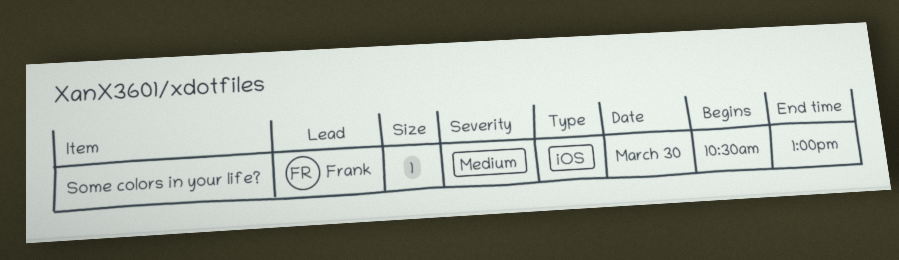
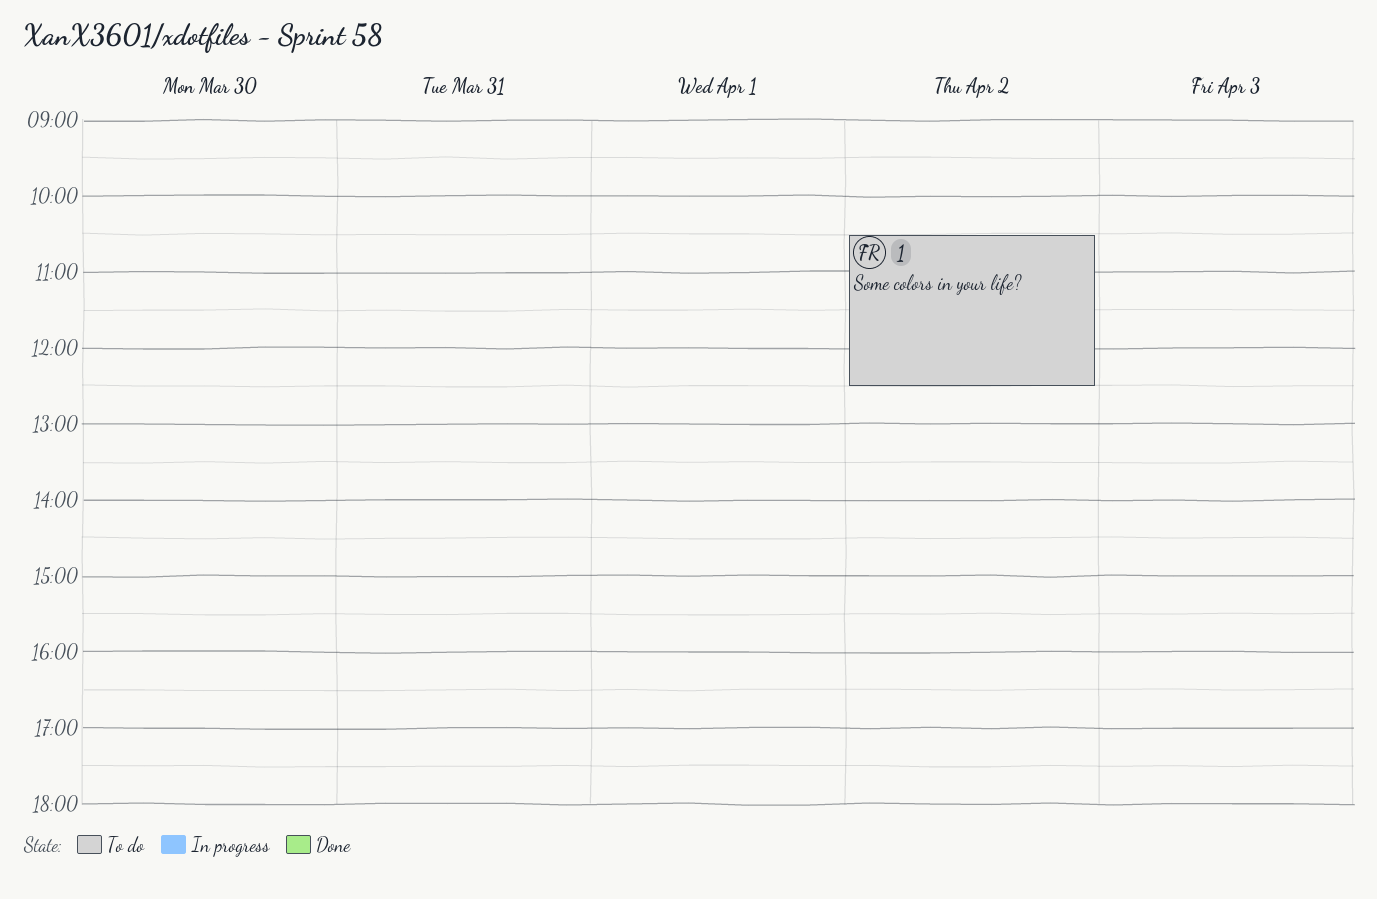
Some colors in your life?, day: Mar 30 -> Apr 2
Some colors in your life?, ends: 13:00 -> 12:30

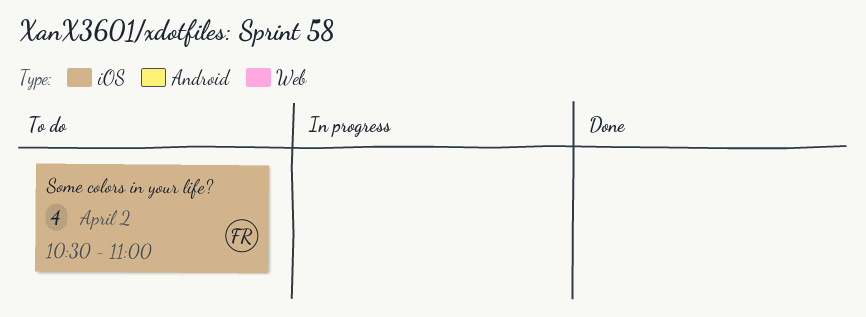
Some colors in your life?, estimate: 1 -> 4
Some colors in your life?, ends: 12:30 -> 11:00

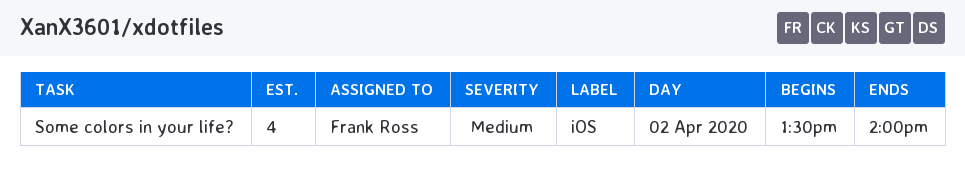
Some colors in your life?, begins: 10:30 -> 13:30
Some colors in your life?, ends: 11:00 -> 14:00

